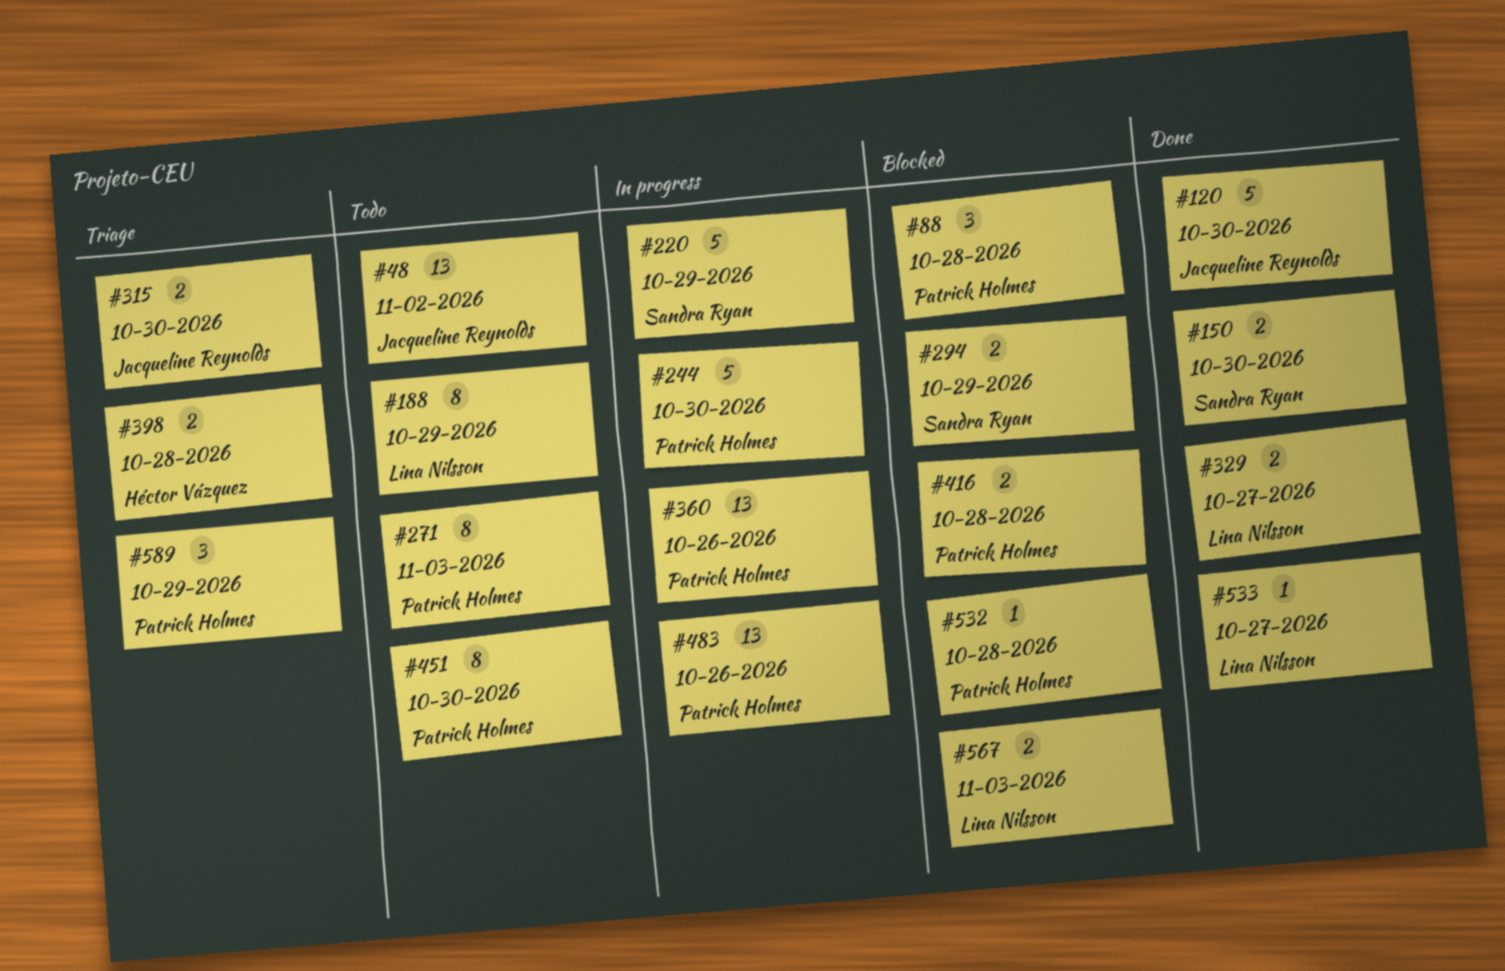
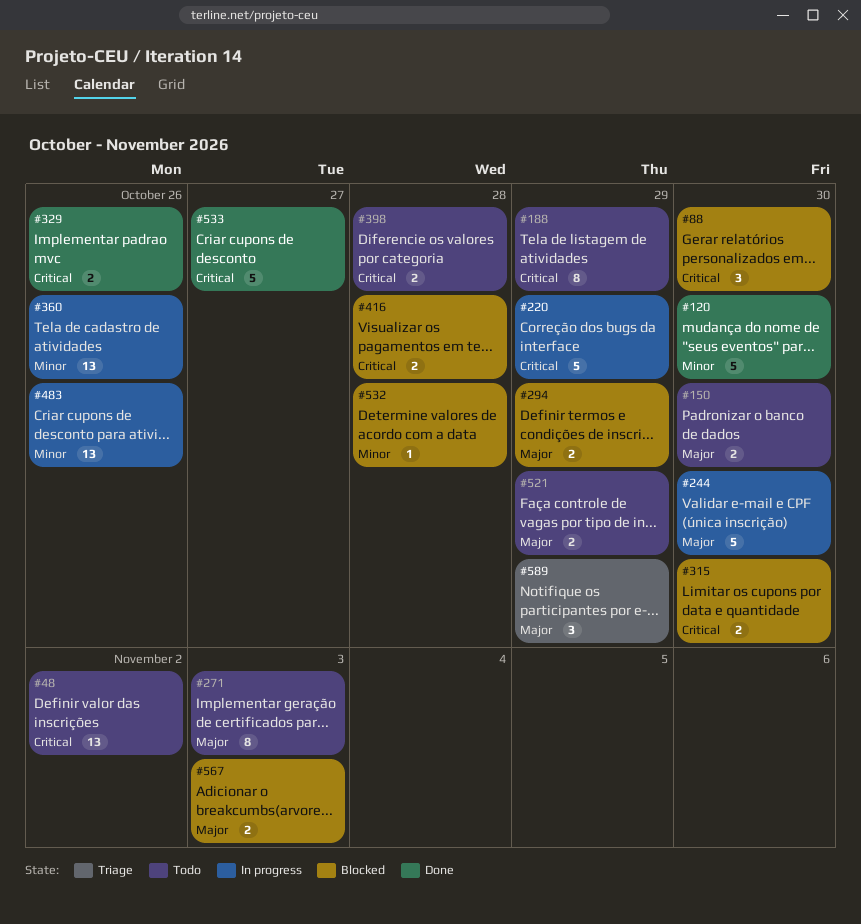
#88, due: Oct 28 -> Oct 30
#150, status: Done -> Todo
#315, status: Triage -> Blocked
#329, due: Oct 27 -> Oct 26
#398, status: Triage -> Todo
#451: present -> none
#521: none -> present
#533, estimate: 1 -> 5

